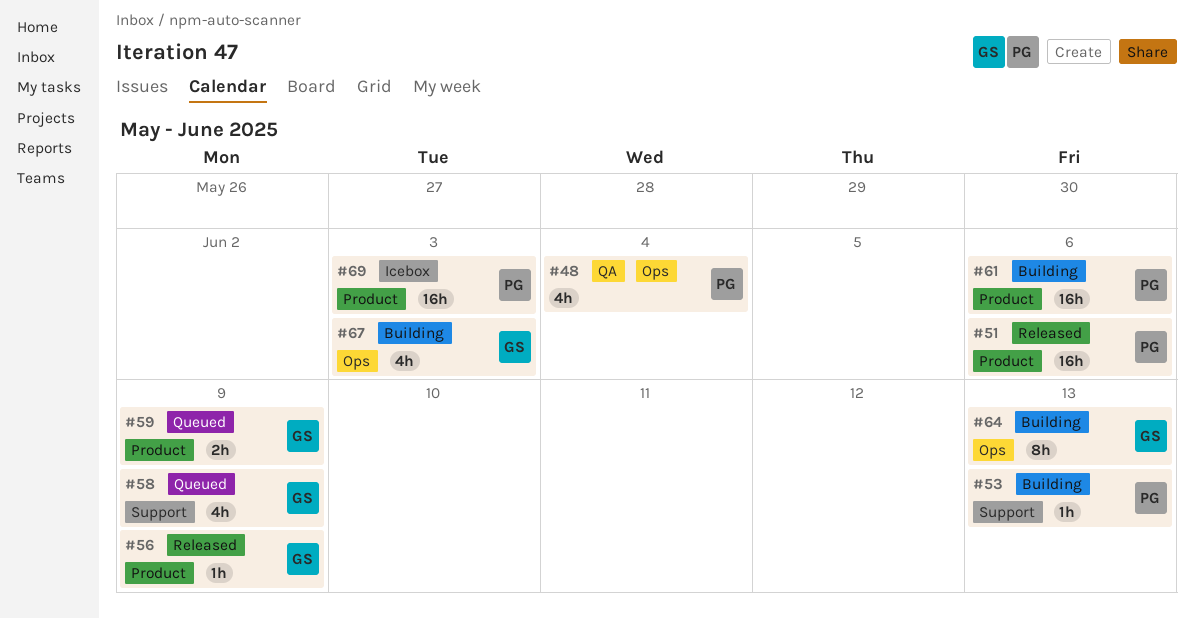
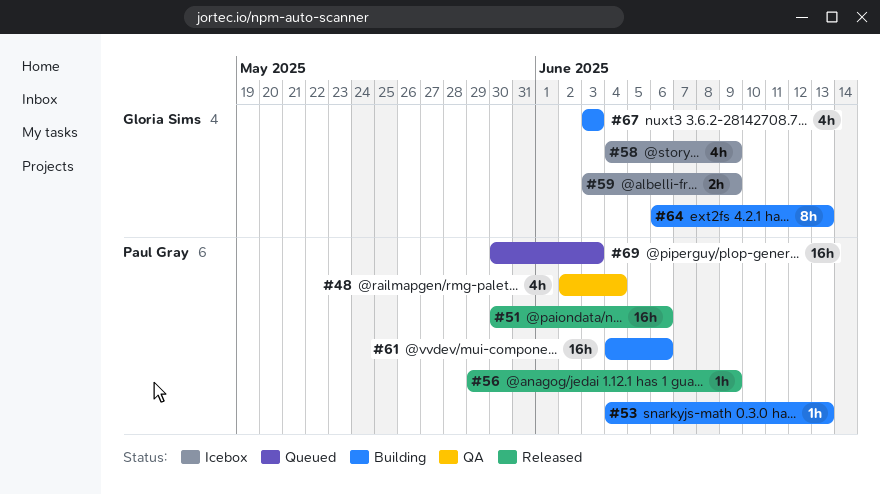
#56, owner: Gloria Sims -> Paul Gray
#58, status: Queued -> Icebox
#59, status: Queued -> Icebox
#69, status: Icebox -> Queued

